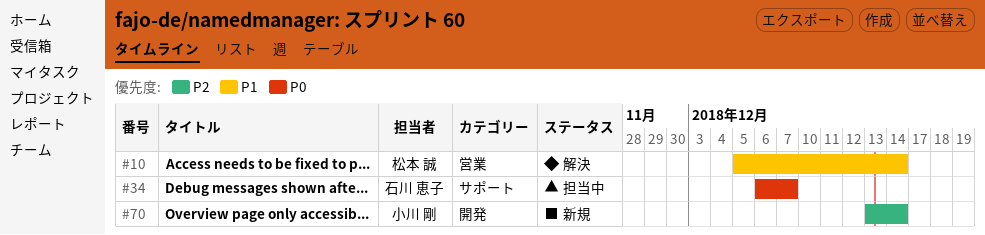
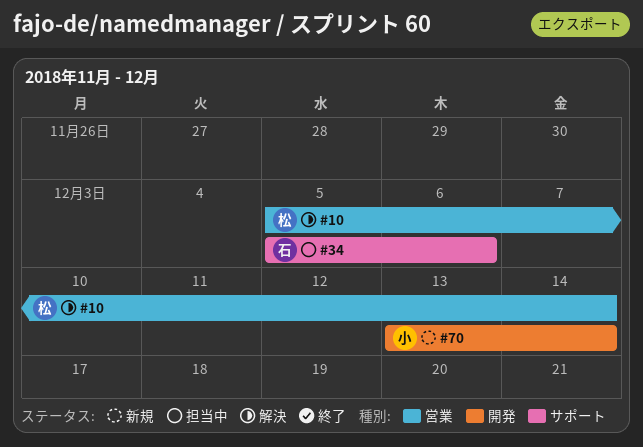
#34, start: Dec 6 -> Dec 5
#34, due: Dec 7 -> Dec 6

